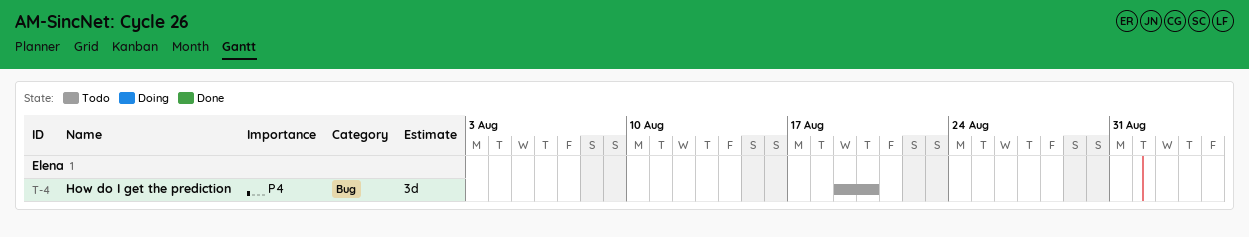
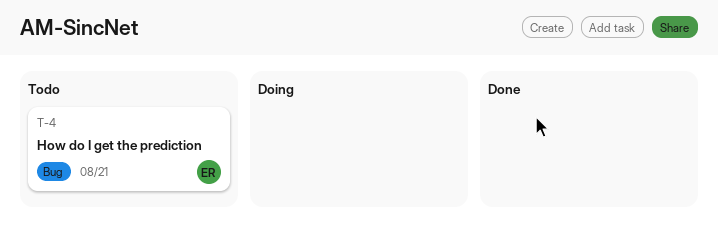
T-4, due: Aug 20 -> Aug 21

